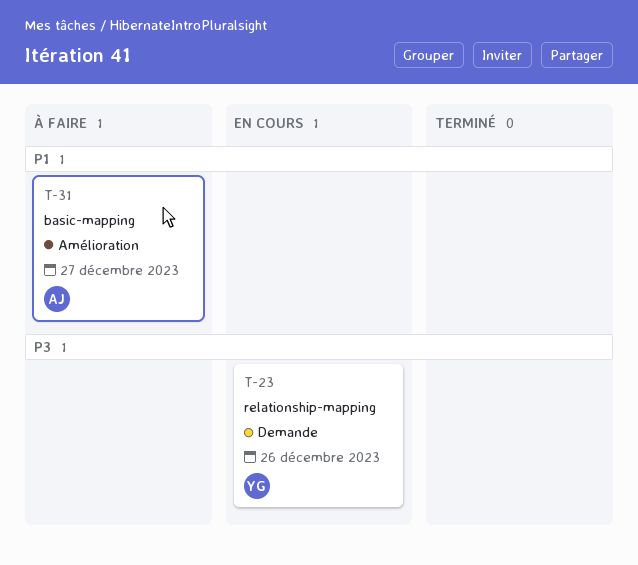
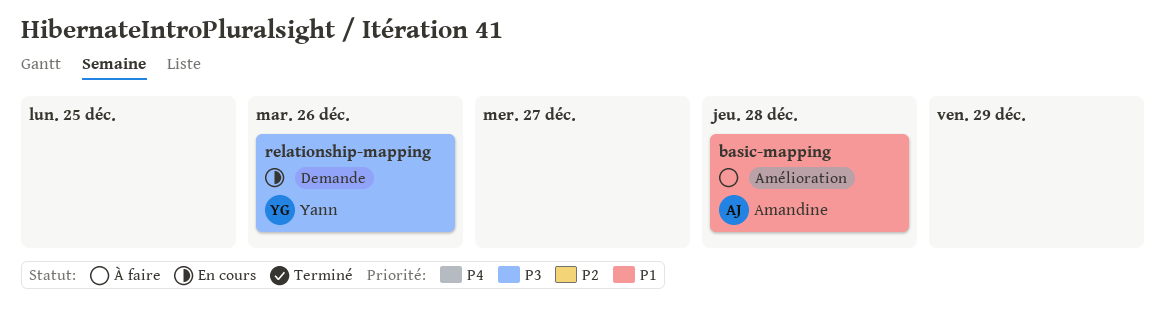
basic-mapping, due: Dec 27 -> Dec 28

